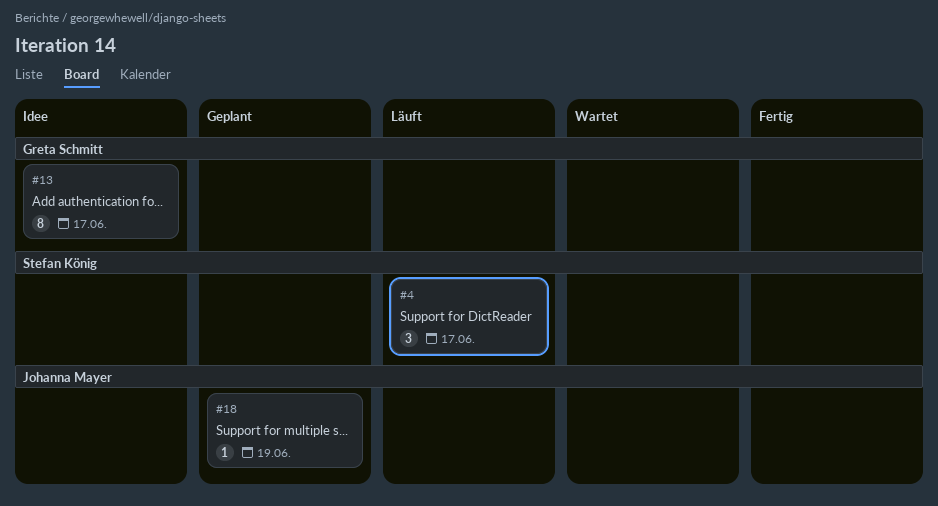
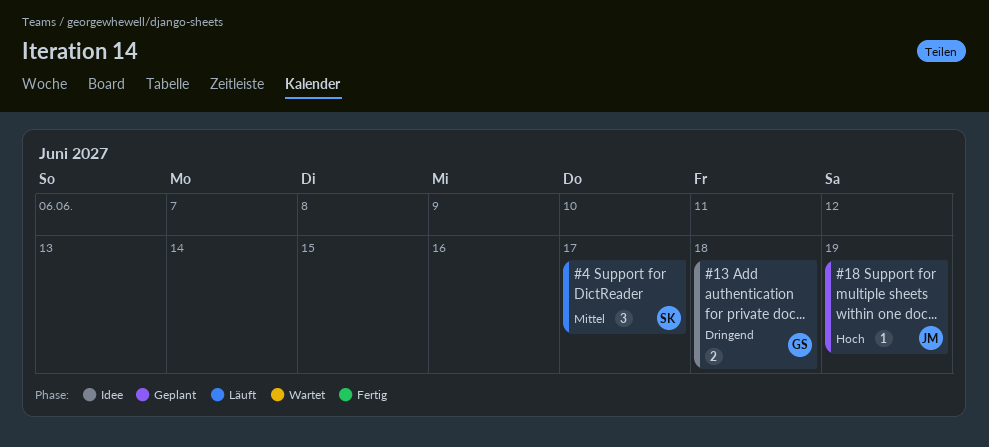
#13, estimate: 8 -> 2
#13, due: Jun 17 -> Jun 18

